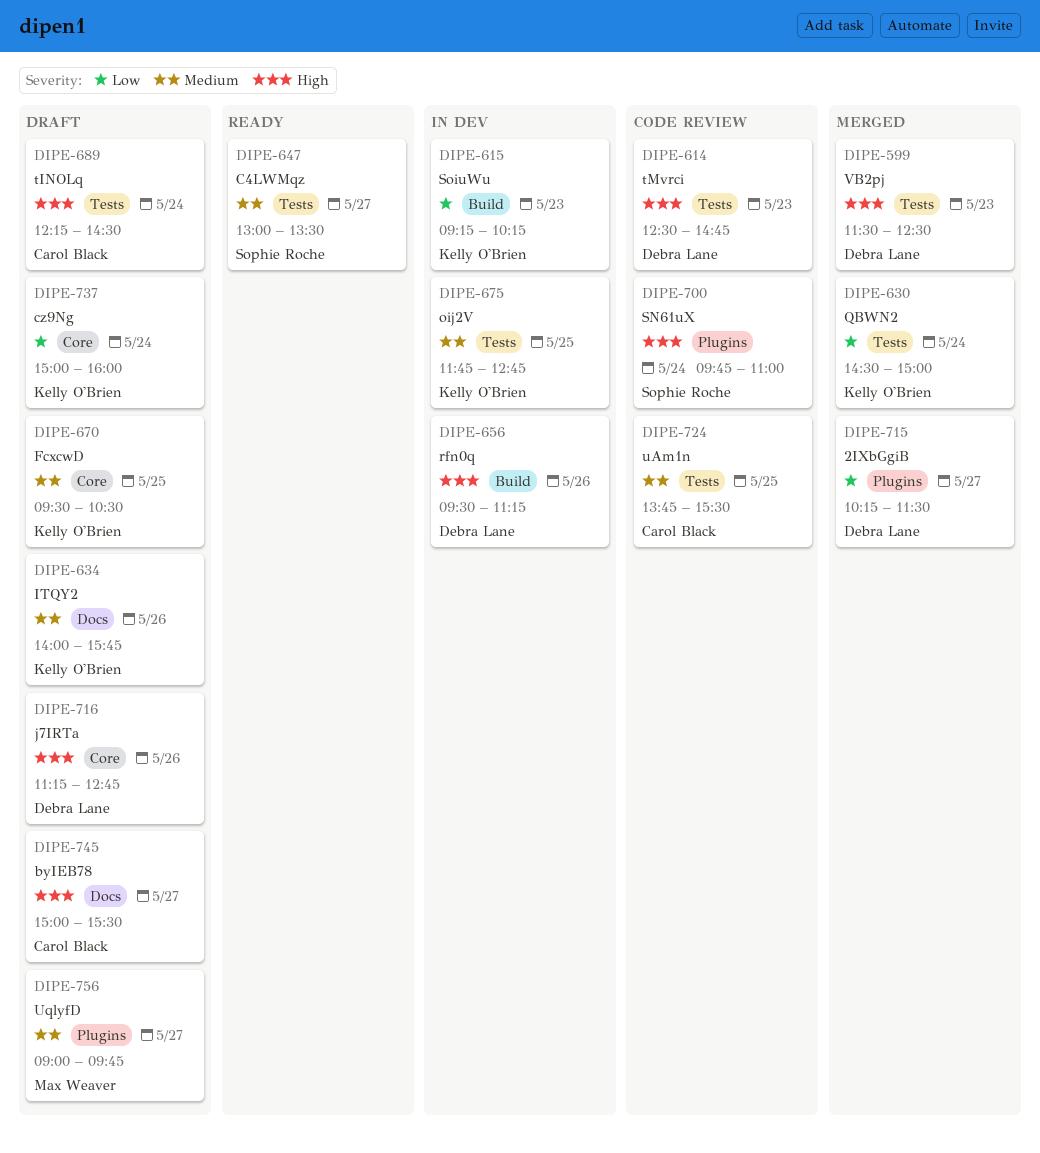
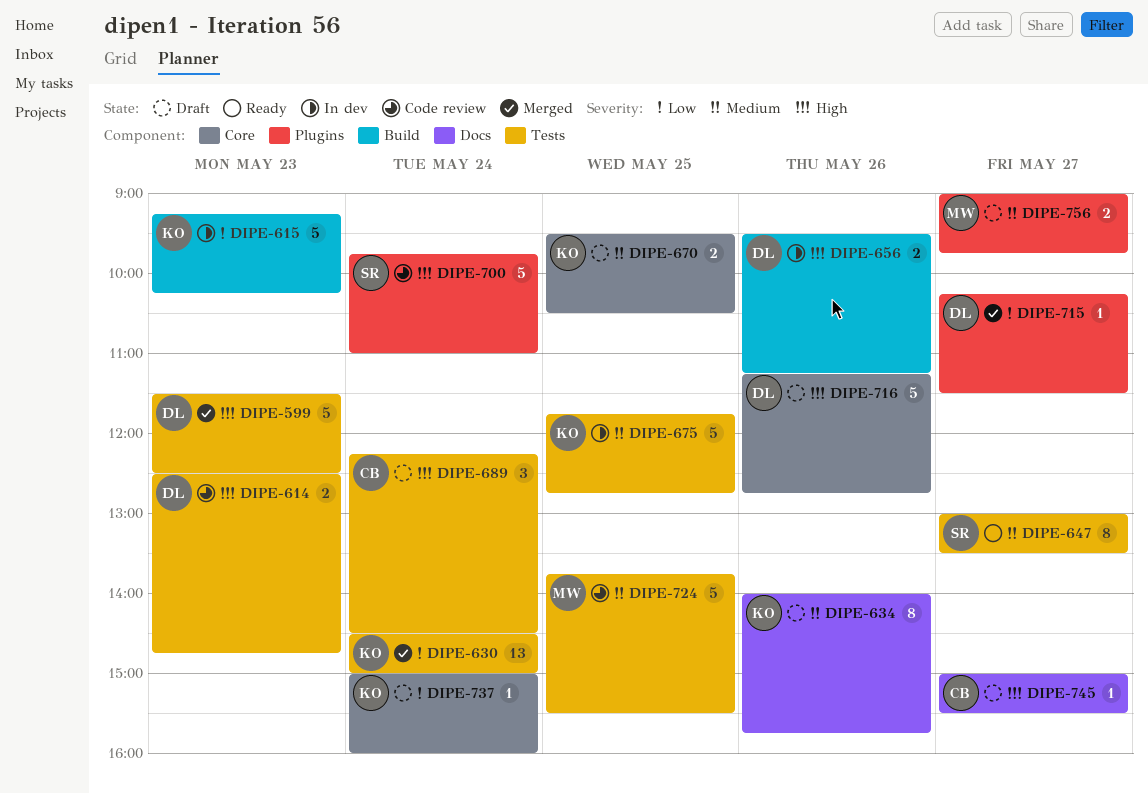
DIPE-724, owner: Carol Black -> Max Weaver

